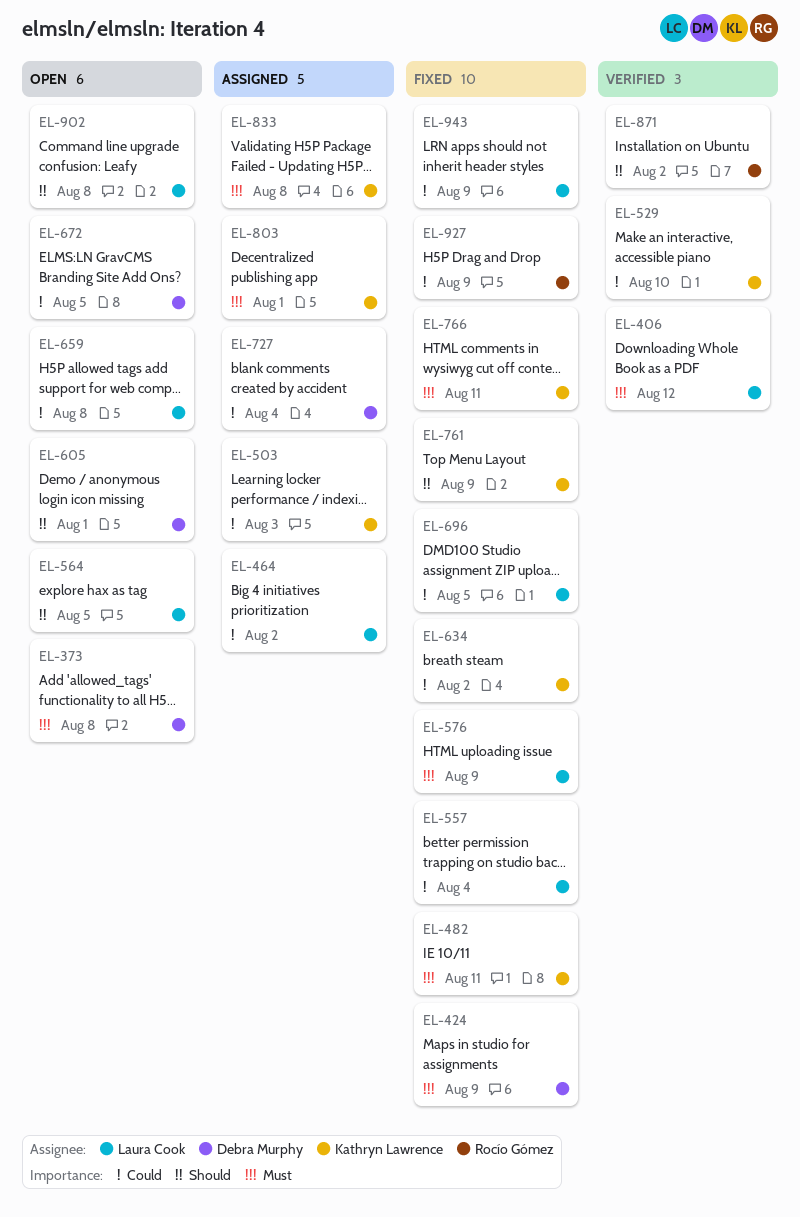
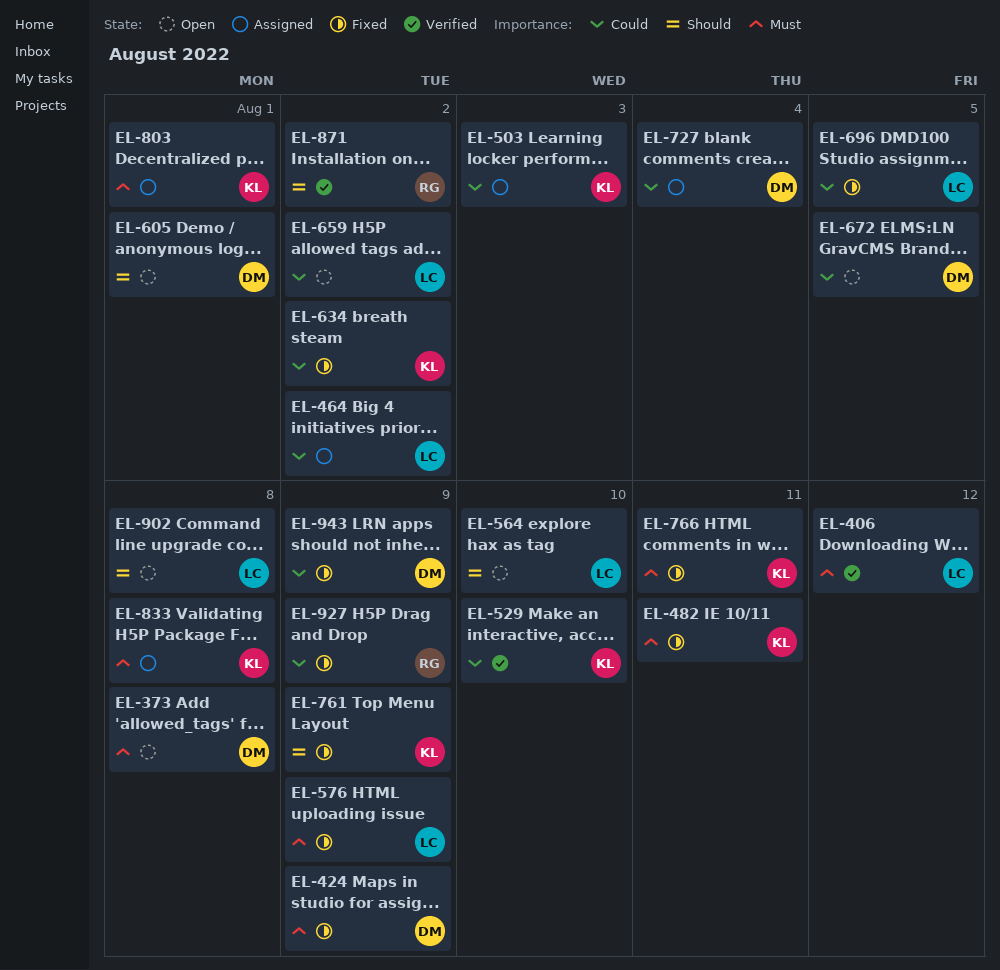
EL-557: present -> none
EL-564, due: Aug 5 -> Aug 10
EL-659, due: Aug 8 -> Aug 2
EL-943, owner: Laura Cook -> Debra Murphy

